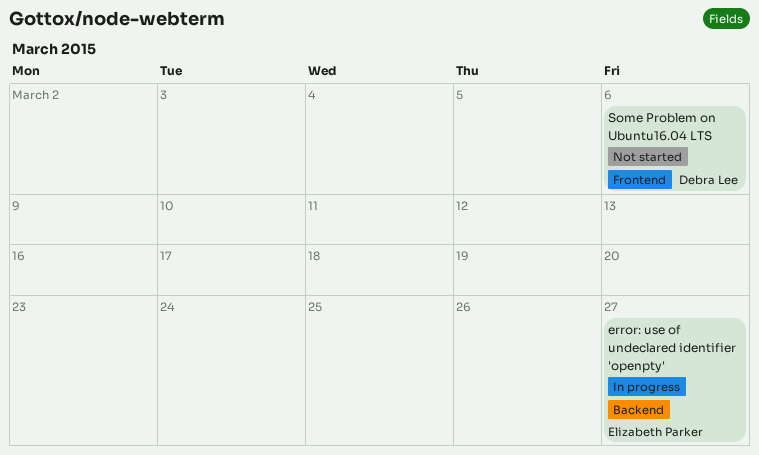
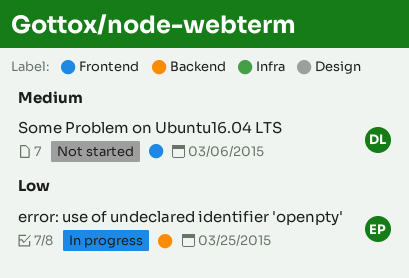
error: use of undeclared identifier 'openpty', due: Mar 27 -> Mar 25

